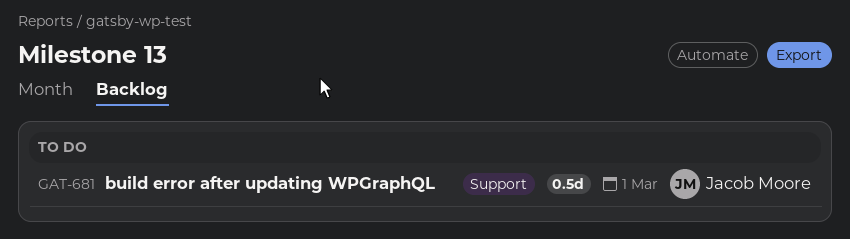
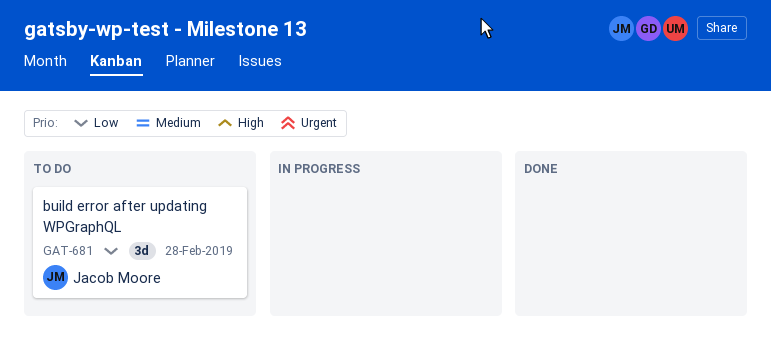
GAT-681, estimate: 0.5d -> 3d
GAT-681, due: Mar 1 -> Feb 28

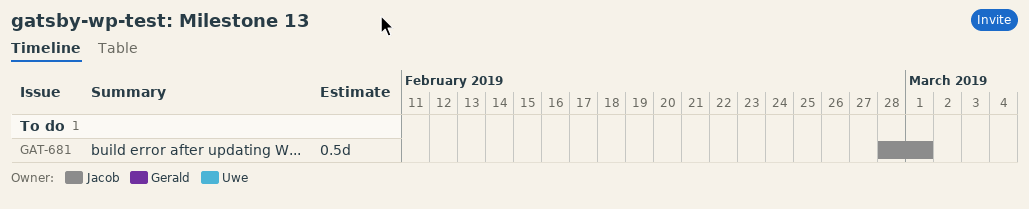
GAT-681, estimate: 3d -> 0.5d
GAT-681, due: Feb 28 -> Mar 1

